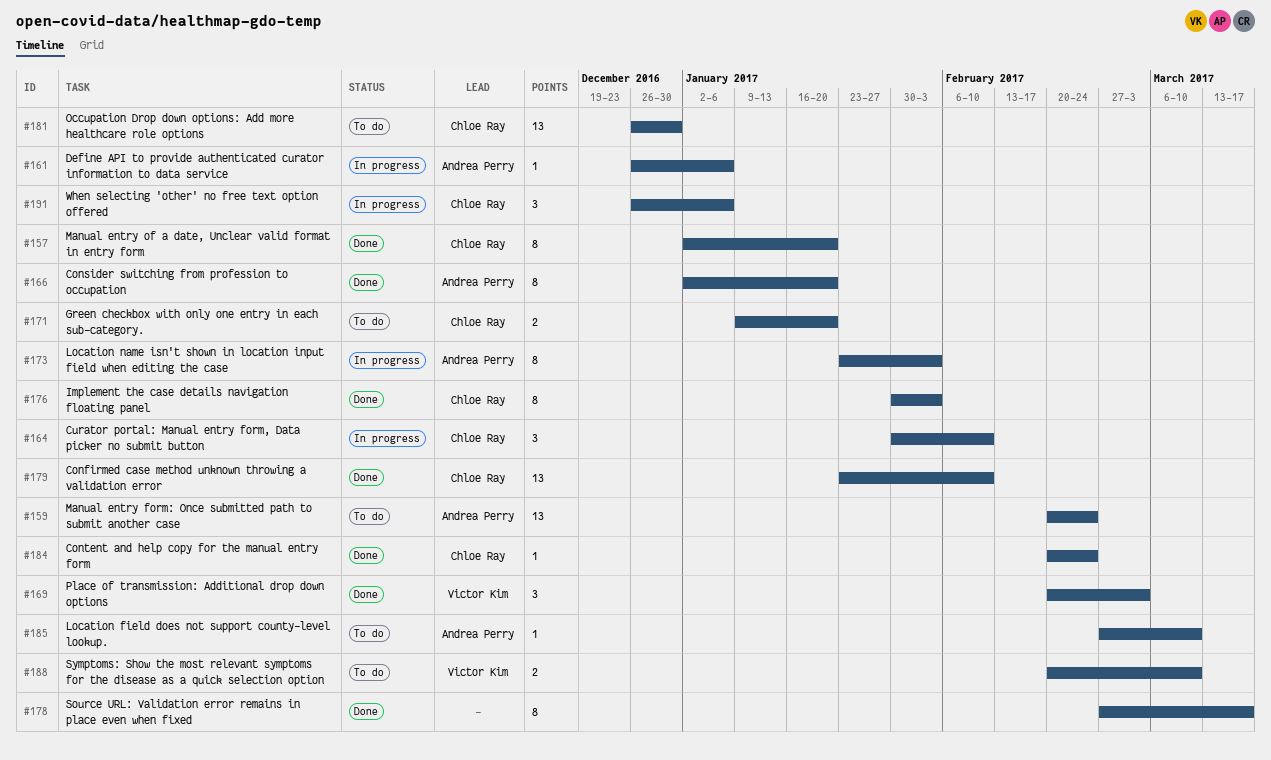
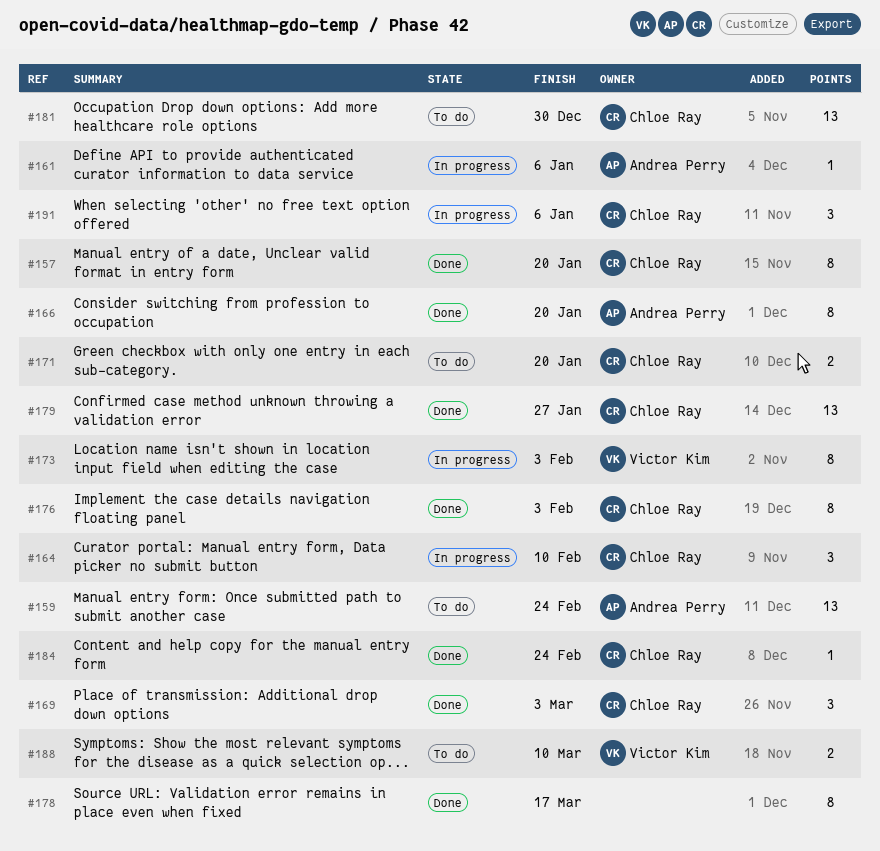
#169, owner: Victor Kim -> Chloe Ray
#173, owner: Andrea Perry -> Victor Kim
#179, due: Feb 10 -> Jan 27
#185: present -> none

